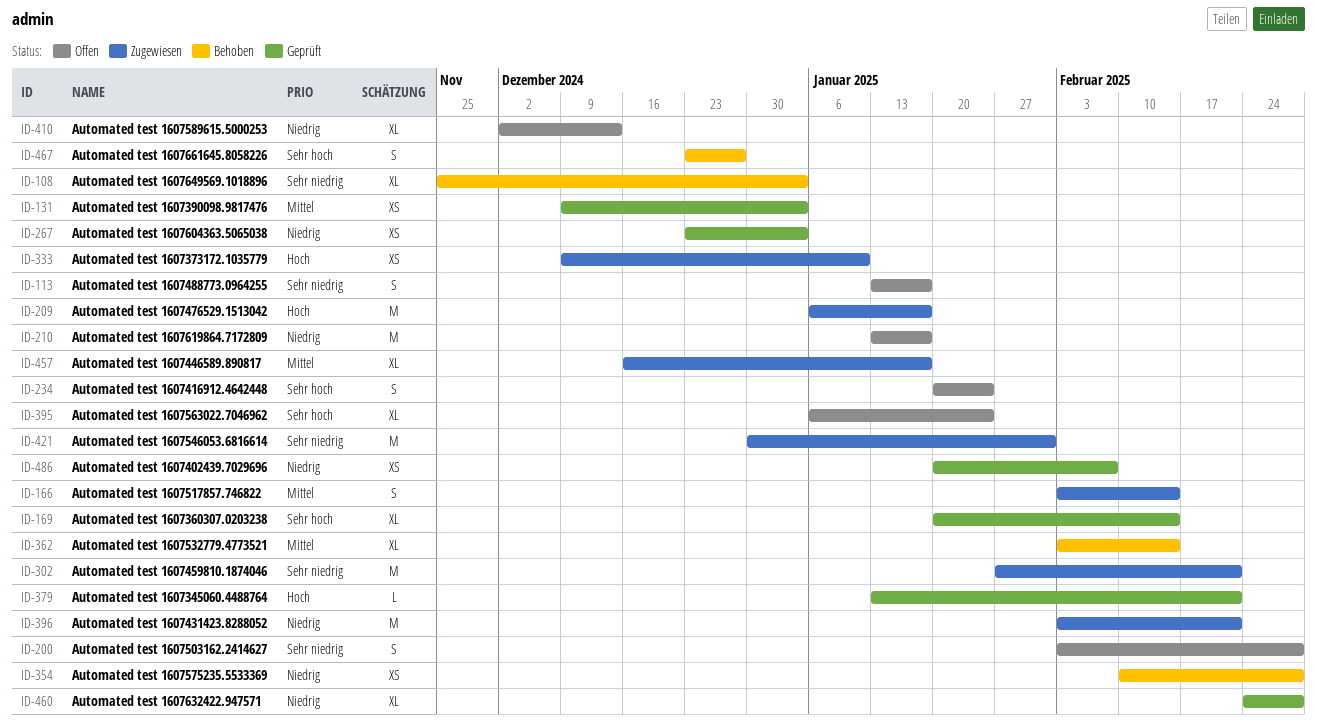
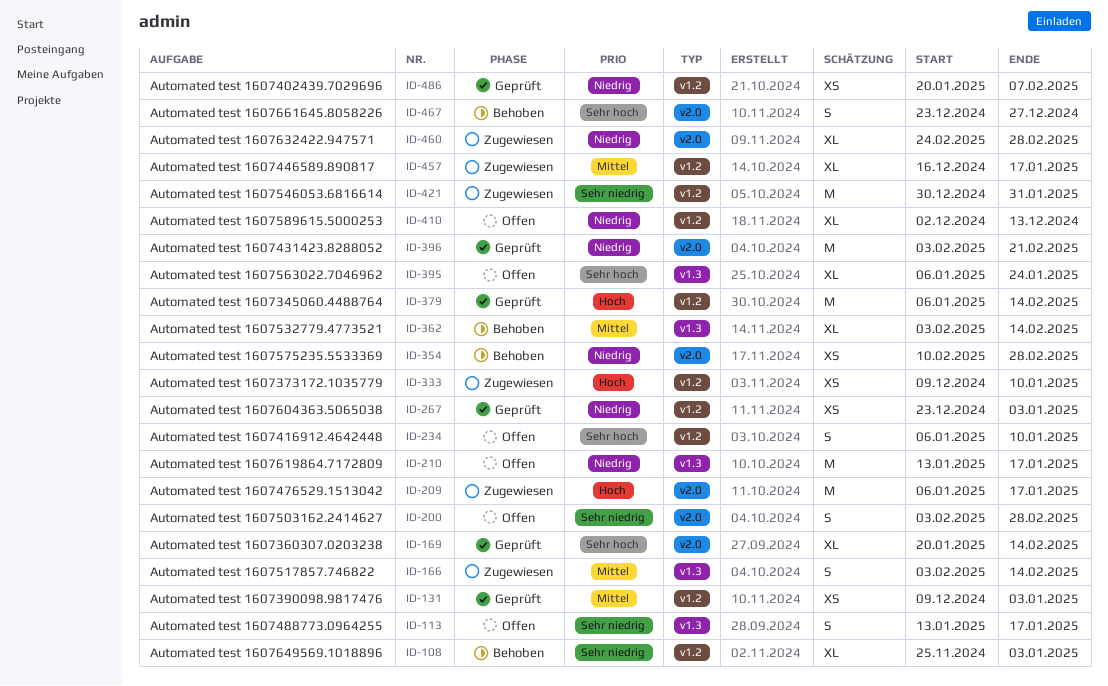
ID-234, start: Jan 20 -> Jan 6
ID-234, due: Jan 24 -> Jan 10
ID-302: present -> none
ID-379, estimate: L -> M
ID-379, start: Jan 13 -> Jan 6
ID-379, due: Feb 21 -> Feb 14
ID-396, status: Zugewiesen -> Geprüft
ID-460, status: Geprüft -> Zugewiesen

